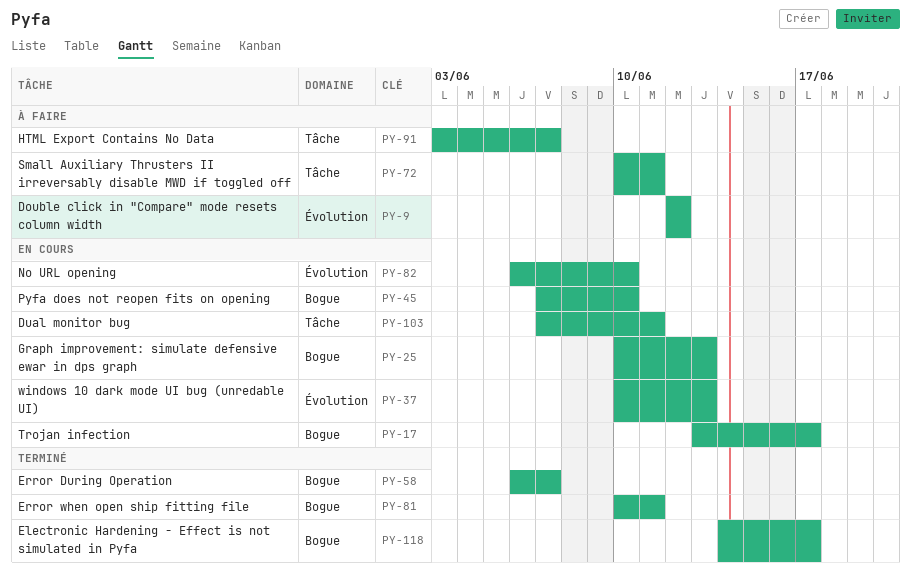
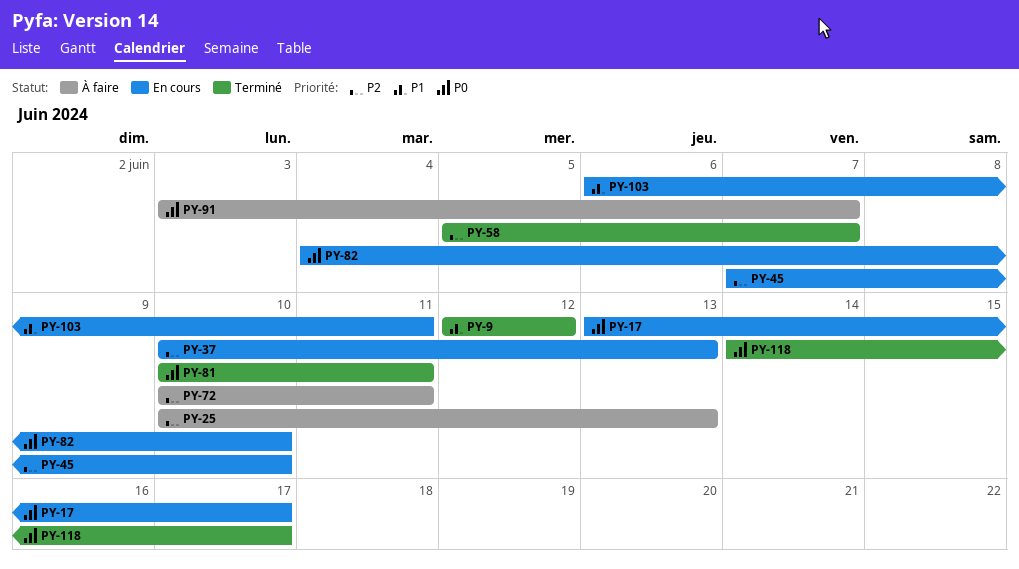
PY-9, status: À faire -> Terminé
PY-25, status: En cours -> À faire
PY-58, start: Jun 6 -> Jun 5
PY-82, start: Jun 6 -> Jun 4
PY-103, start: Jun 7 -> Jun 6

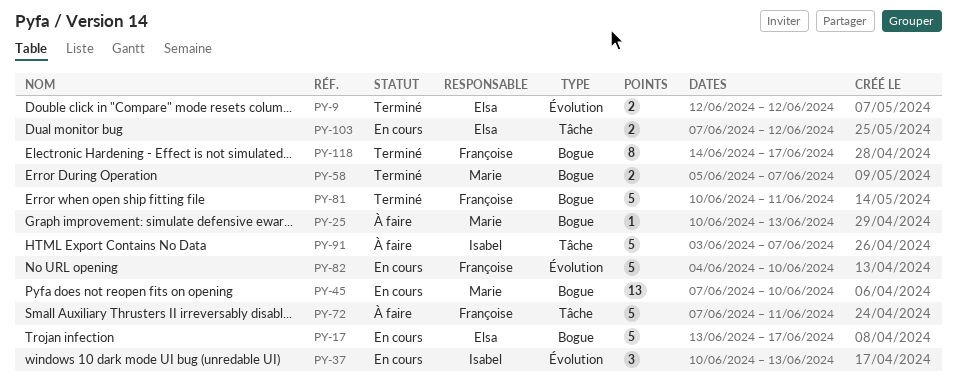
PY-72, start: Jun 10 -> Jun 7
PY-103, start: Jun 6 -> Jun 7
PY-103, due: Jun 11 -> Jun 12

